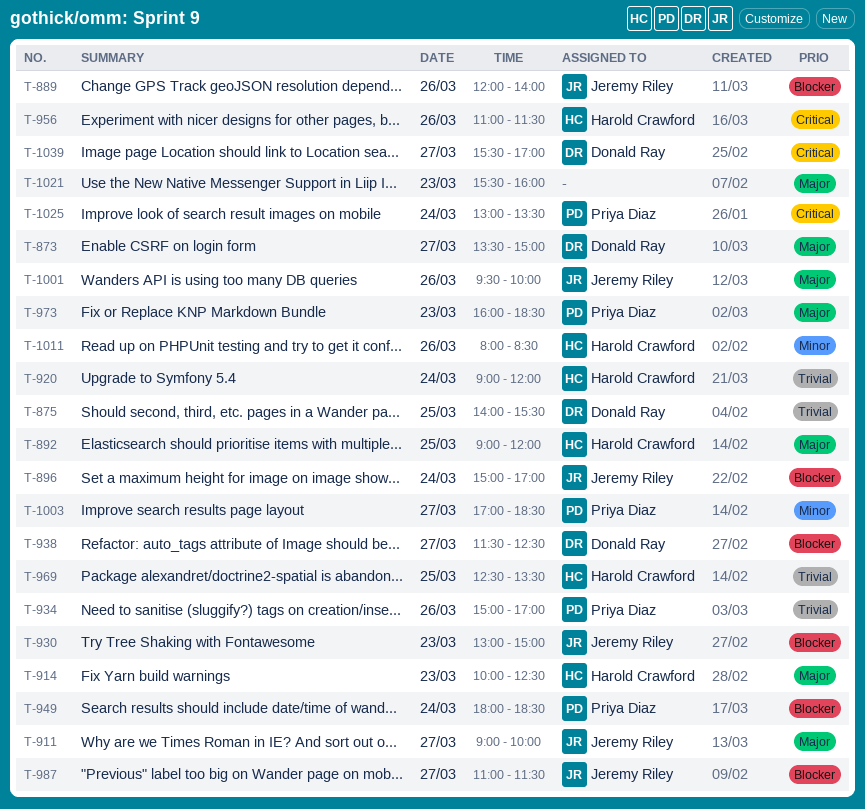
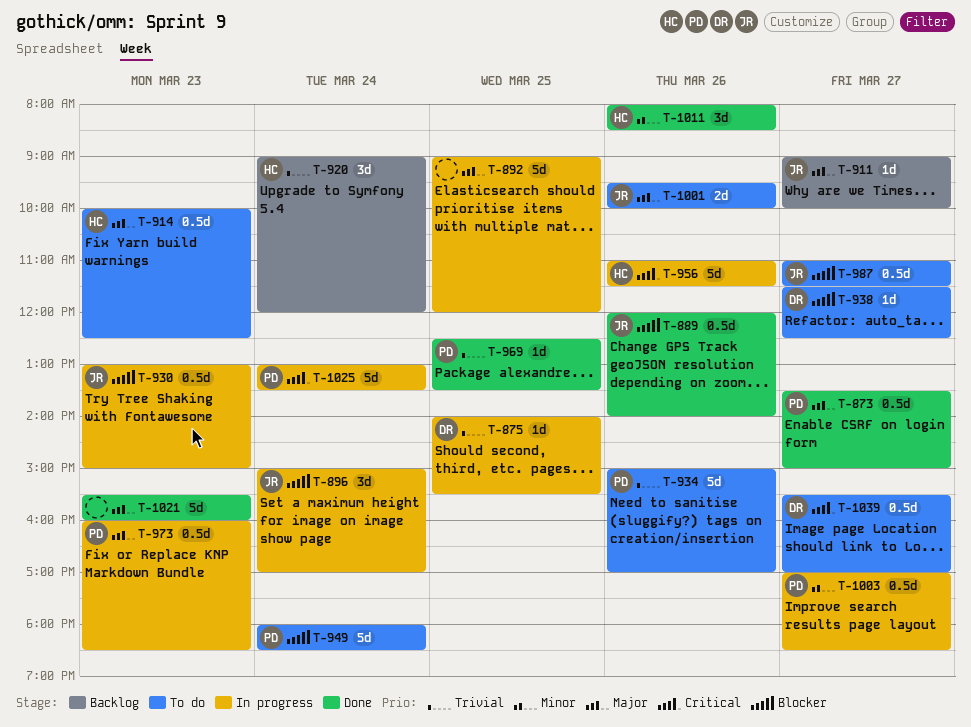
T-873, owner: Donald Ray -> Priya Diaz
T-892, owner: Harold Crawford -> none
T-969, owner: Harold Crawford -> Priya Diaz

